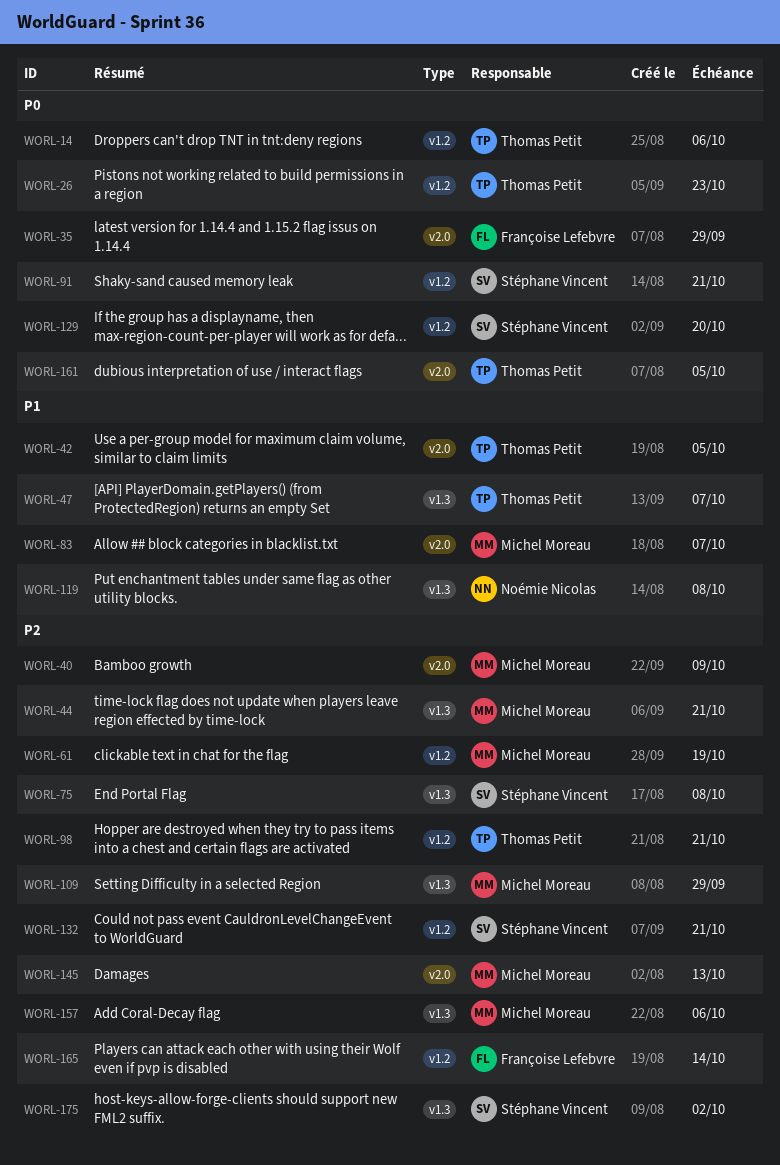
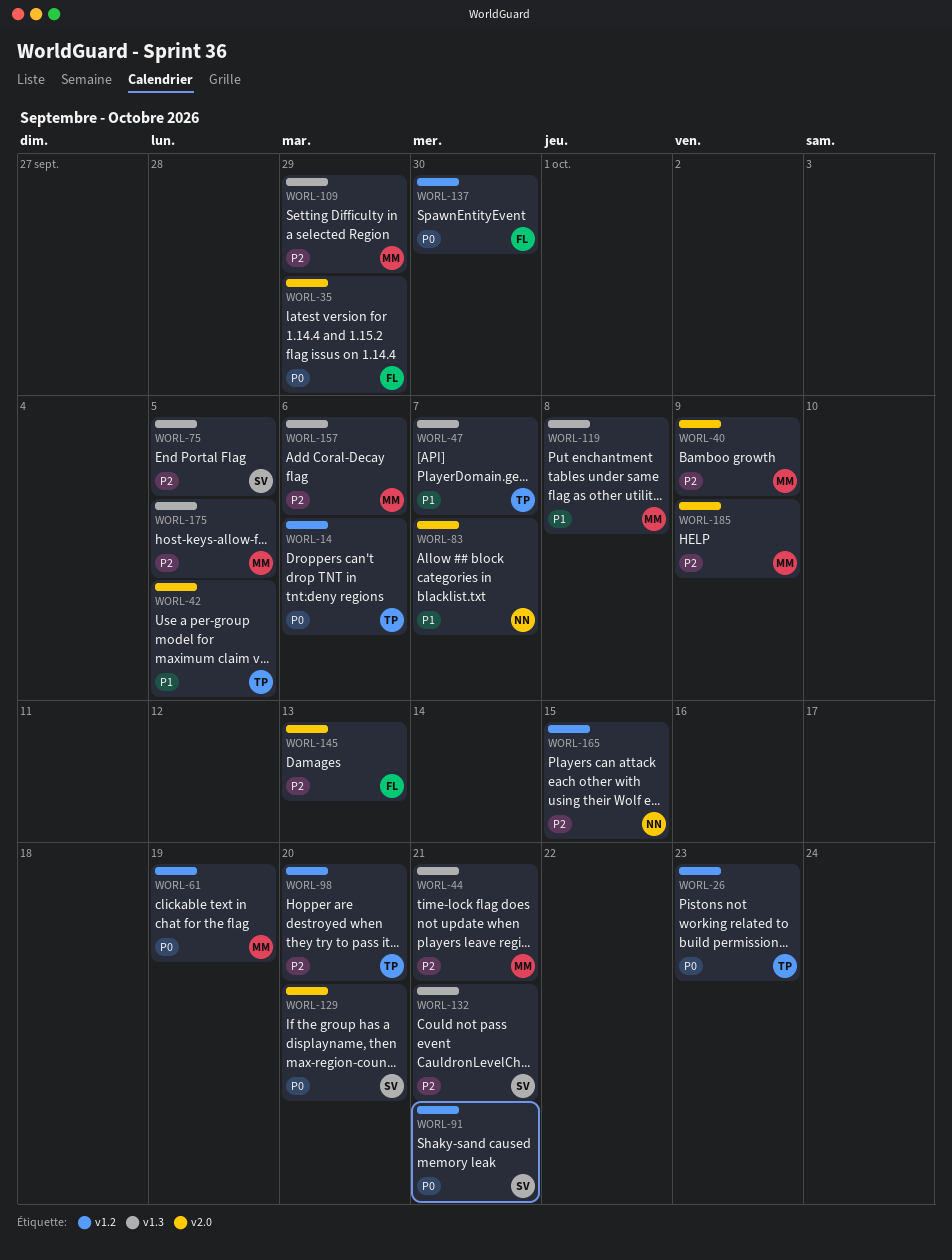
WORL-61, priority: P2 -> P0
WORL-75, due: Oct 8 -> Oct 5
WORL-83, owner: Michel Moreau -> Noémie Nicolas
WORL-98, due: Oct 21 -> Oct 20
WORL-119, owner: Noémie Nicolas -> Michel Moreau
WORL-129, label: v1.2 -> v2.0
WORL-132, label: v1.2 -> v1.3
WORL-137: none -> present
WORL-145, owner: Michel Moreau -> Françoise Lefebvre
WORL-161: present -> none
WORL-165, owner: Françoise Lefebvre -> Noémie Nicolas
WORL-165, due: Oct 14 -> Oct 15
WORL-175, owner: Stéphane Vincent -> Michel Moreau
WORL-175, due: Oct 2 -> Oct 5
WORL-185: none -> present

